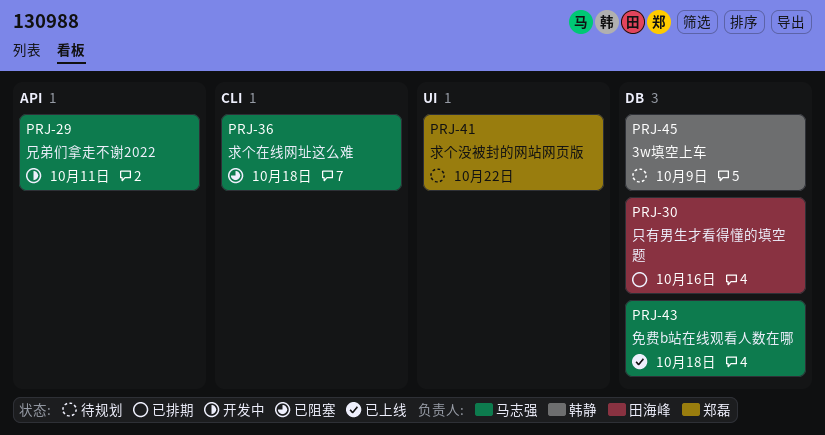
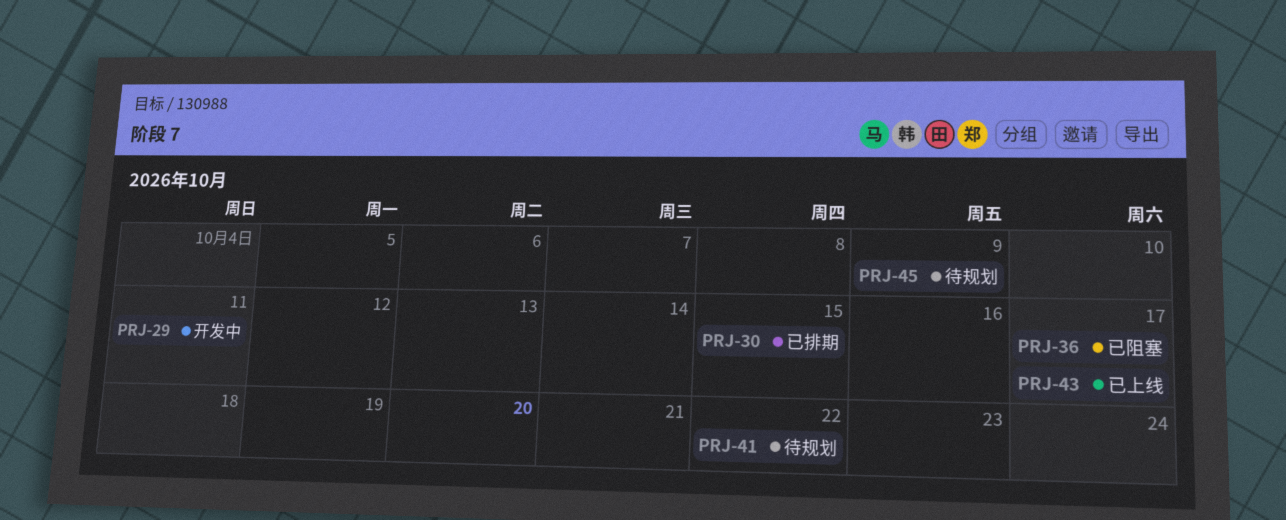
PRJ-30, due: Oct 16 -> Oct 15
PRJ-36, due: Oct 18 -> Oct 17
PRJ-43, due: Oct 18 -> Oct 17

